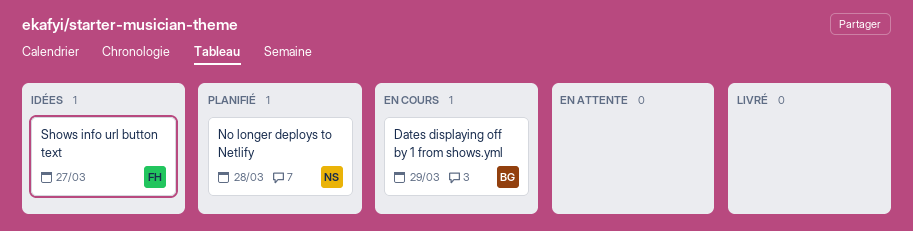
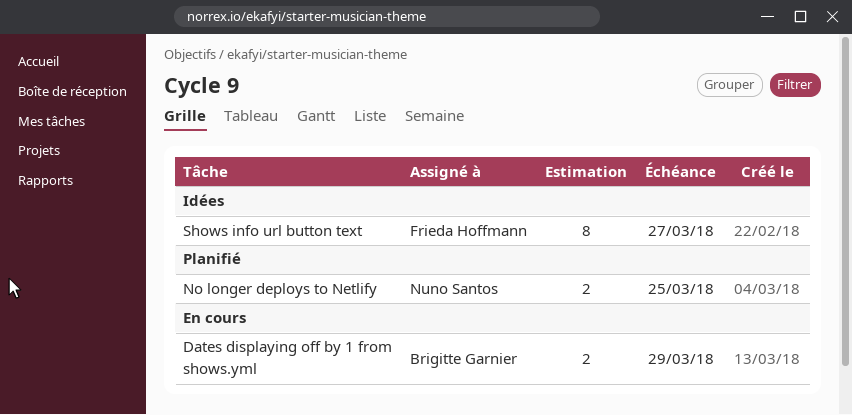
No longer deploys to Netlify, due: Mar 28 -> Mar 25

